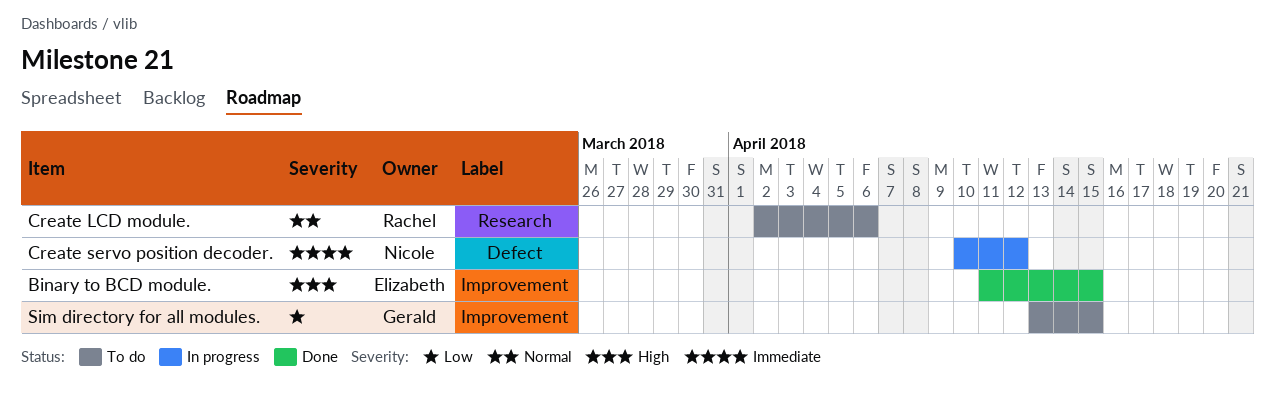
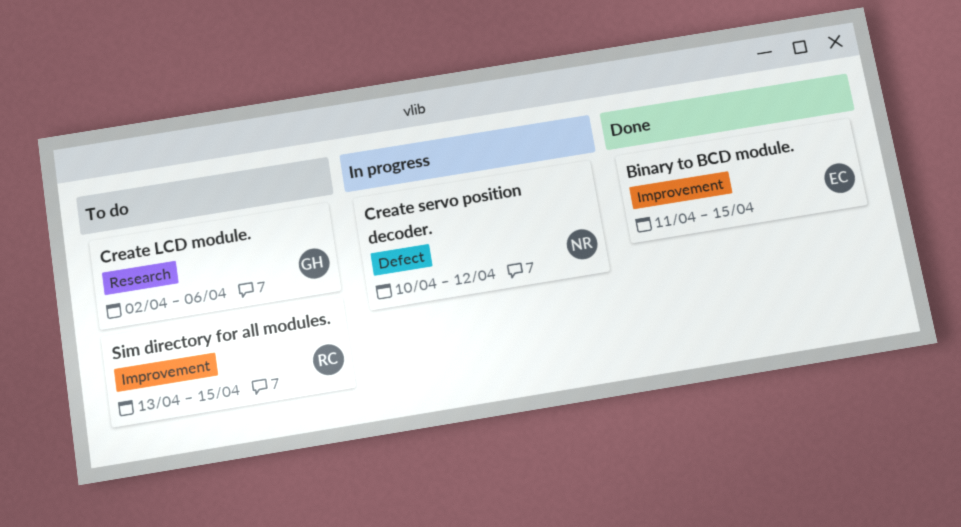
Create LCD module., owner: Rachel -> Gerald
Sim directory for all modules., owner: Gerald -> Rachel

